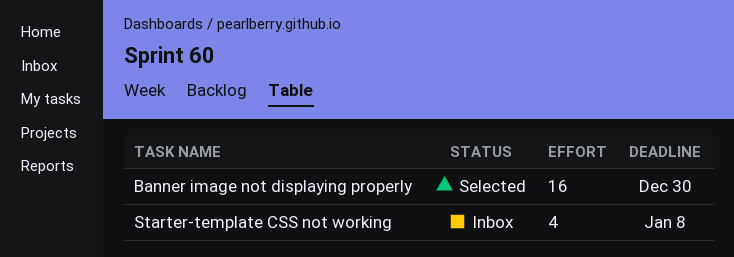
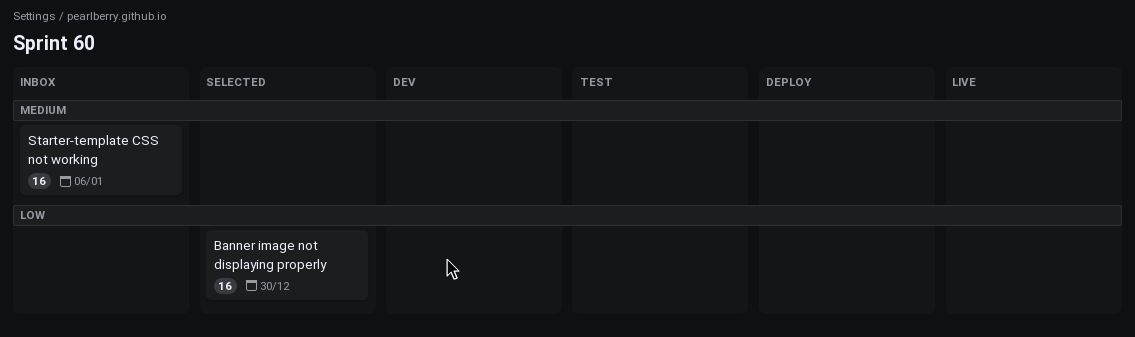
Starter-template CSS not working, estimate: 4 -> 16
Starter-template CSS not working, due: Jan 8 -> Jan 6

